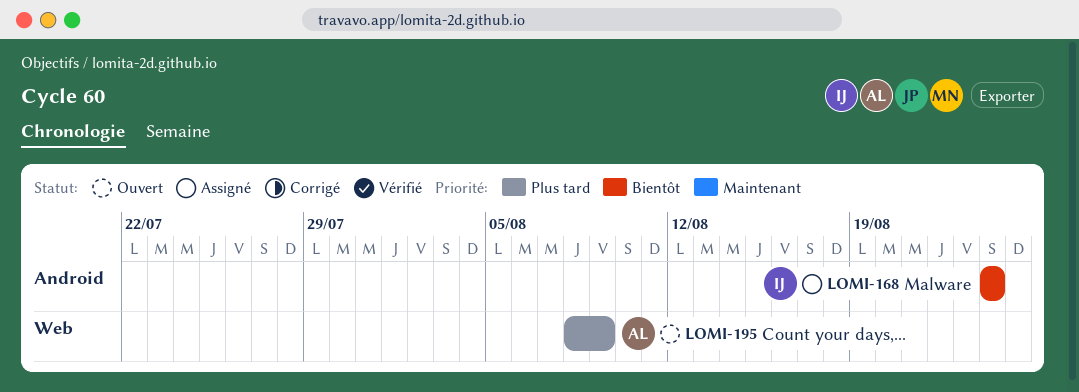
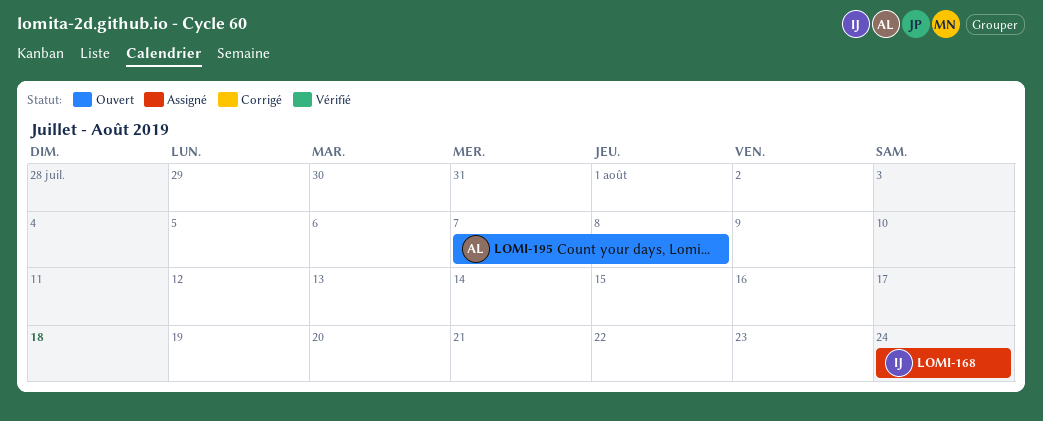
LOMI-195, start: Aug 8 -> Aug 7
LOMI-195, due: Aug 9 -> Aug 8

